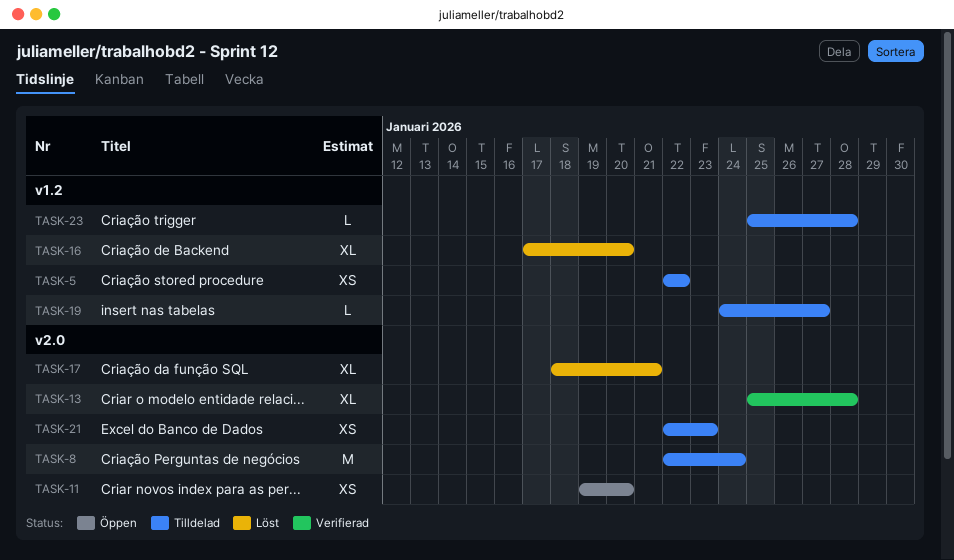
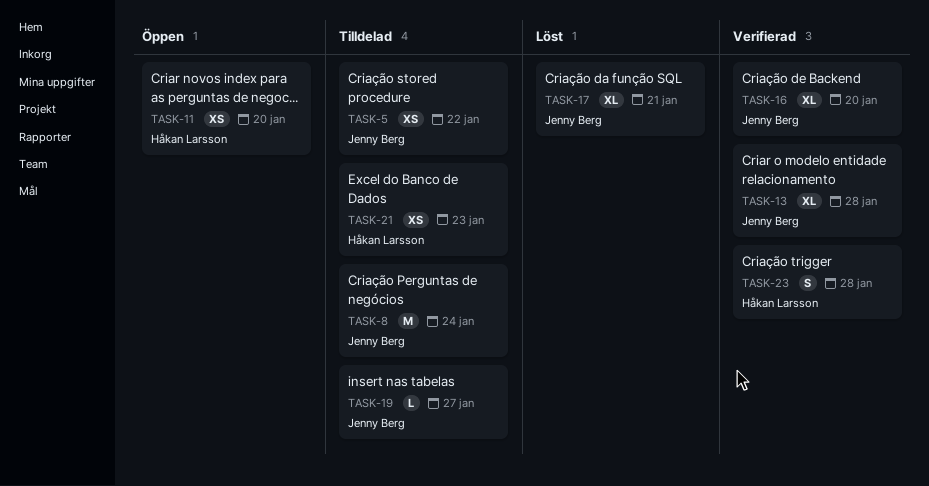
TASK-16, status: Löst -> Verifierad
TASK-23, status: Tilldelad -> Verifierad
TASK-23, estimate: L -> S

